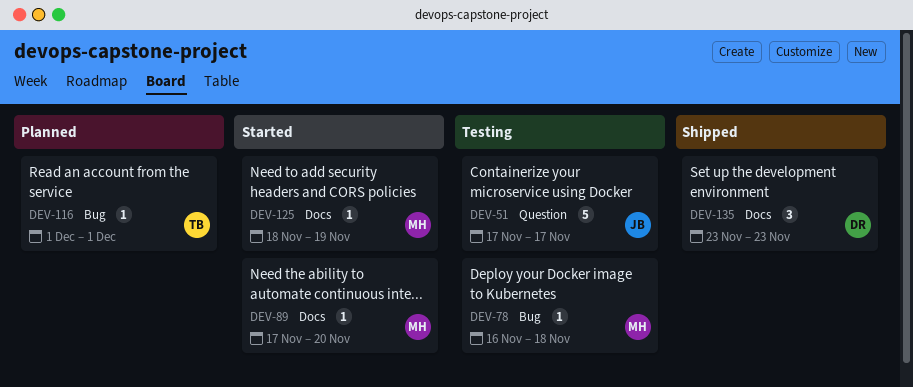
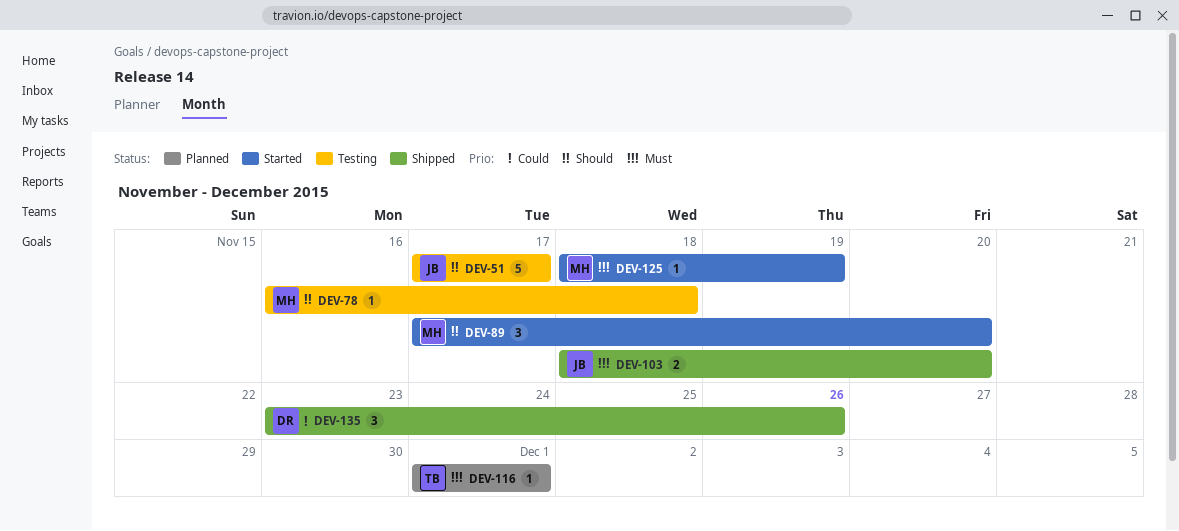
DEV-89, estimate: 1 -> 3
DEV-103: none -> present
DEV-135, due: Nov 23 -> Nov 26

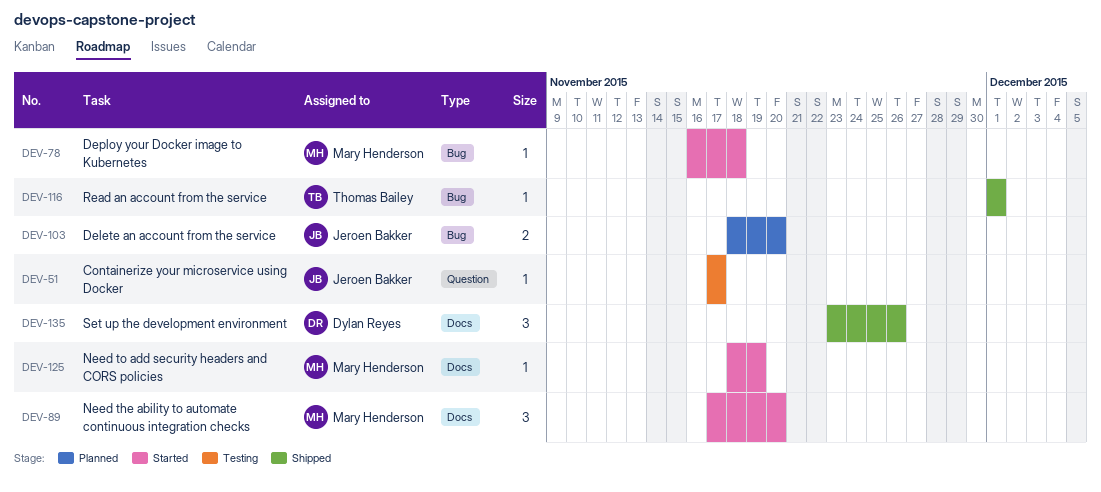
DEV-51, estimate: 5 -> 1
DEV-78, status: Testing -> Started
DEV-103, status: Shipped -> Planned
DEV-116, status: Planned -> Shipped

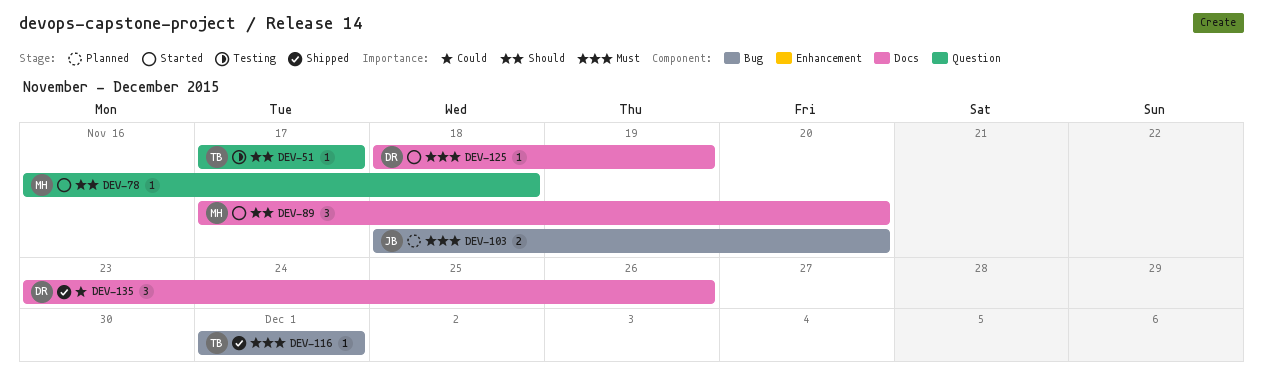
DEV-51, owner: Jeroen Bakker -> Thomas Bailey
DEV-78, label: Bug -> Question
DEV-125, owner: Mary Henderson -> Dylan Reyes

